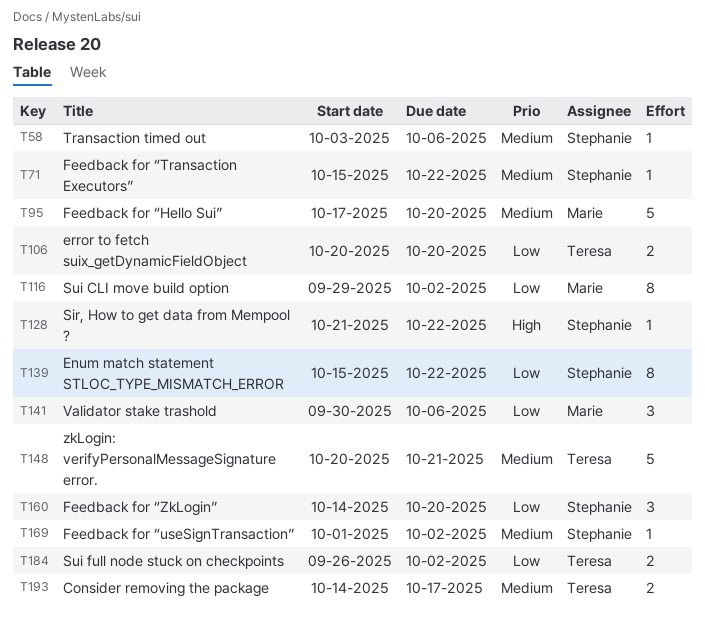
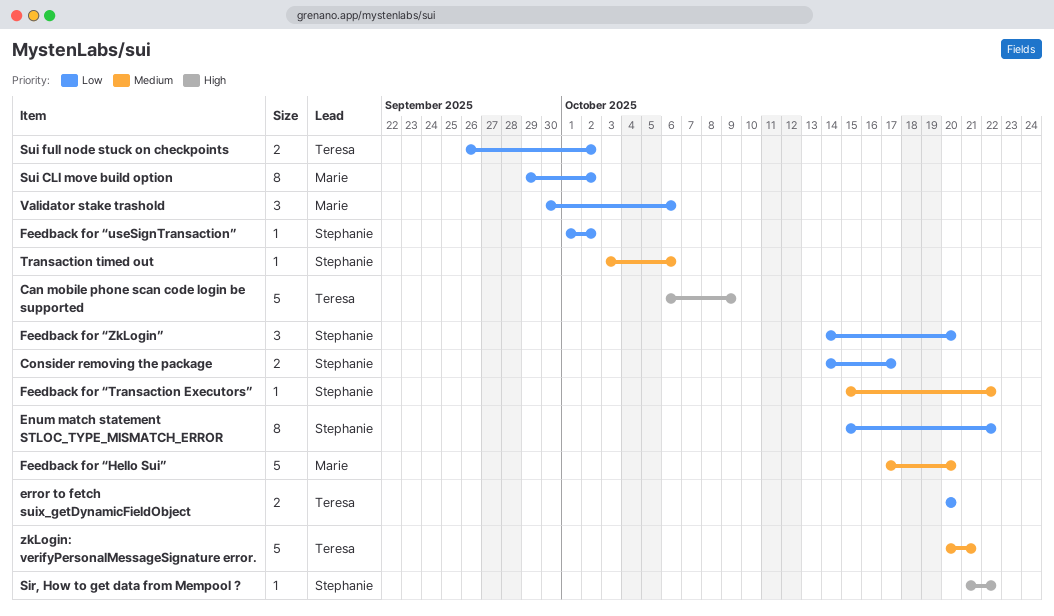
Can mobile phone scan code login be supported: none -> present
Consider removing the package, owner: Teresa -> Stephanie
Consider removing the package, priority: Medium -> Low
Feedback for “useSignTransaction”, priority: Medium -> Low

